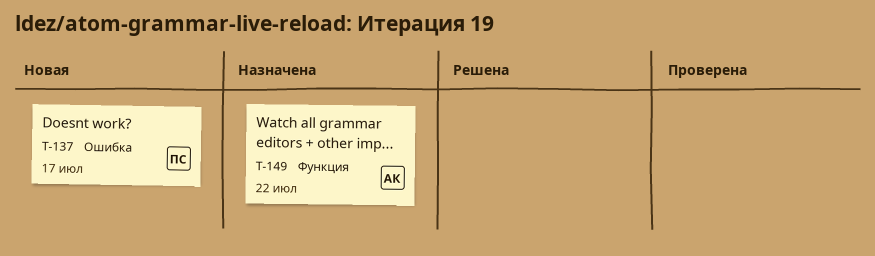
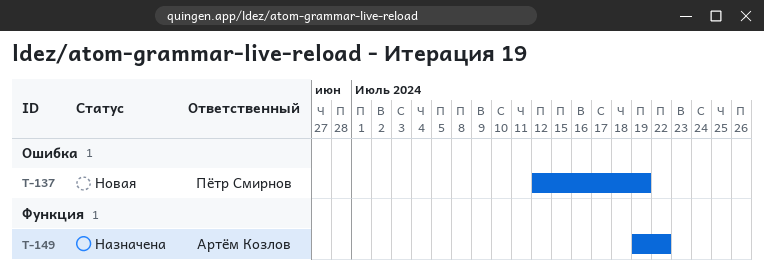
T-137, due: Jul 17 -> Jul 19

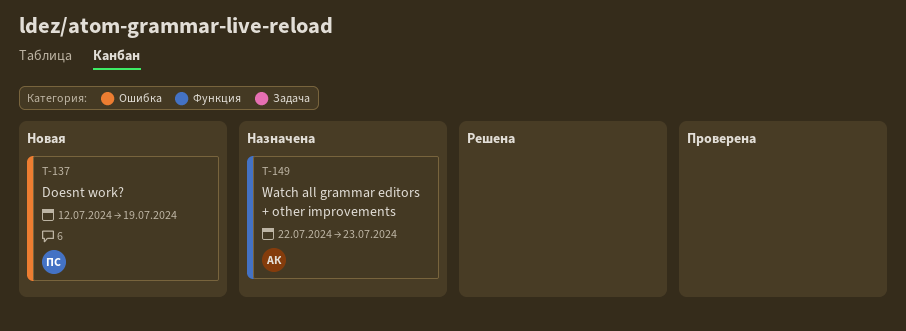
T-149, start: Jul 19 -> Jul 22
T-149, due: Jul 22 -> Jul 23

